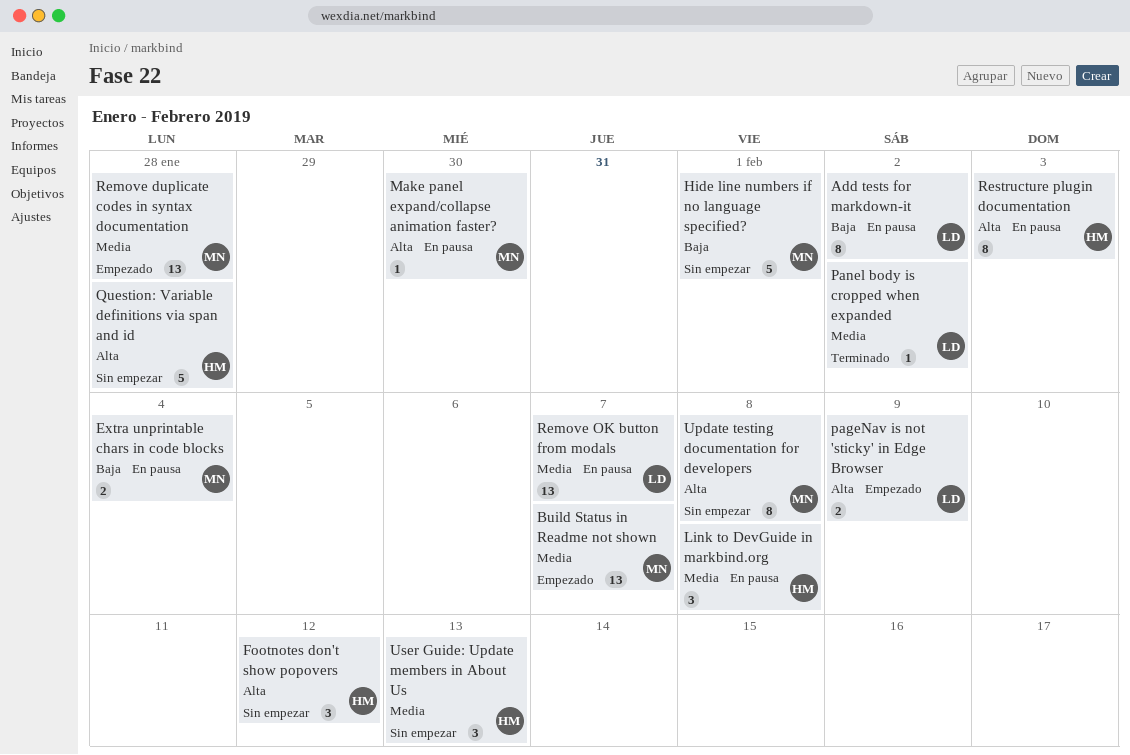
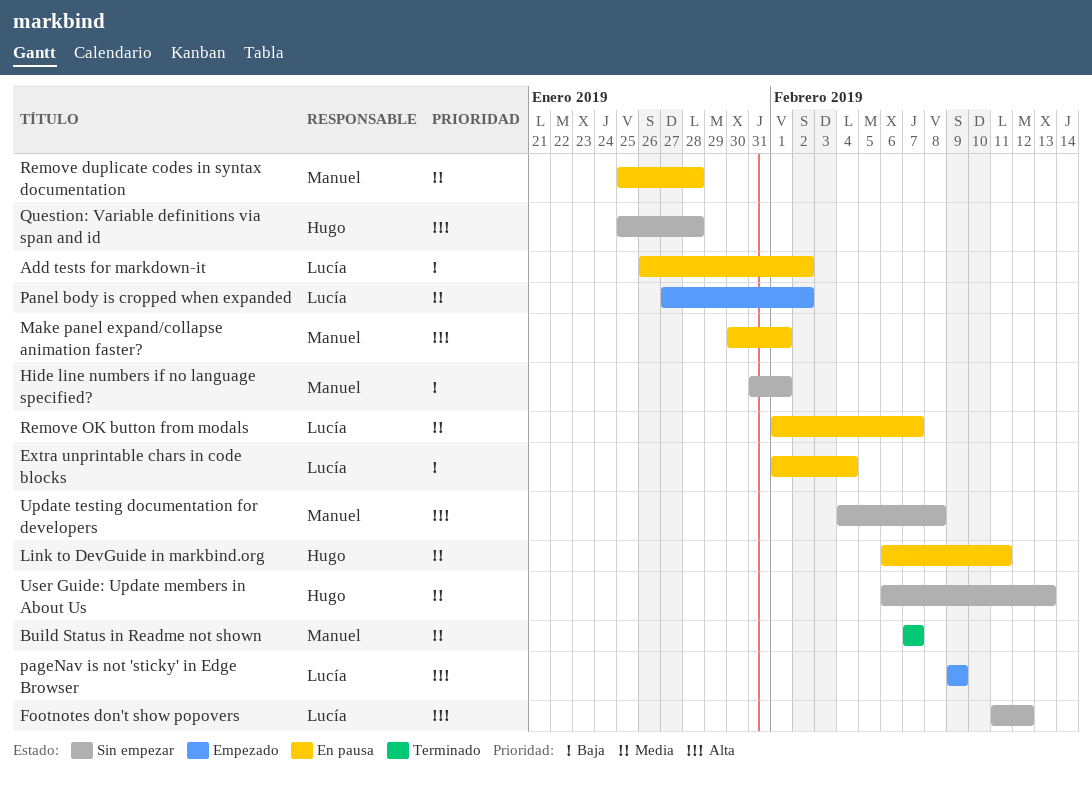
Build Status in Readme not shown, status: Empezado -> Terminado
Extra unprintable chars in code blocks, owner: Manuel -> Lucía
Footnotes don't show popovers, owner: Hugo -> Lucía
Link to DevGuide in markbind.org, due: Feb 8 -> Feb 11
Make panel expand/collapse animation faster?, due: Jan 30 -> Feb 1
Panel body is cropped when expanded, status: Terminado -> Empezado
Remove duplicate codes in syntax documentation, status: Empezado -> En pausa
Restructure plugin documentation: present -> none

